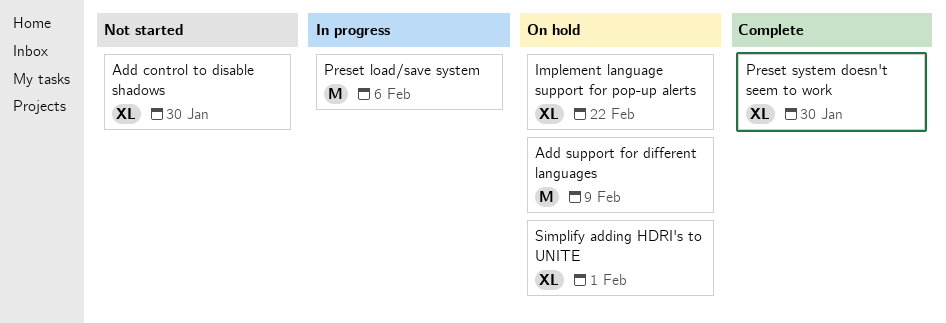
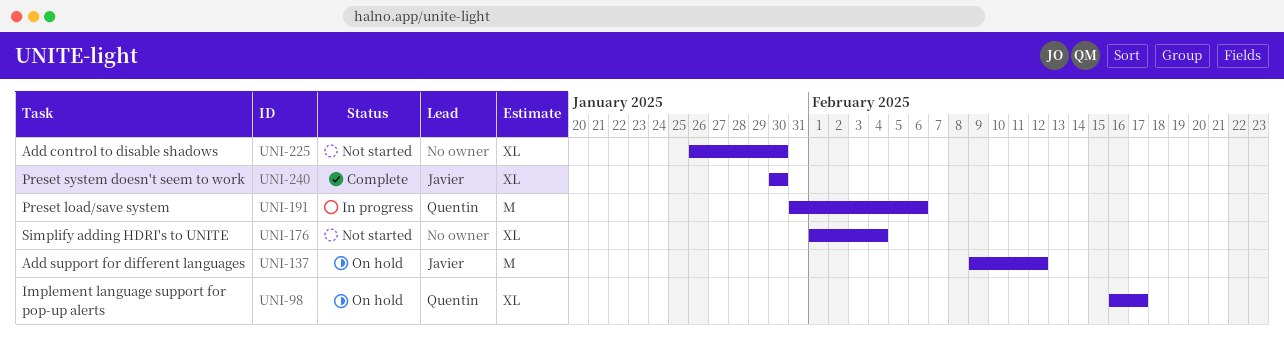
Add support for different languages, due: Feb 9 -> Feb 12
Implement language support for pop-up alerts, due: Feb 22 -> Feb 17
Simplify adding HDRI's to UNITE, status: On hold -> Not started
Simplify adding HDRI's to UNITE, due: Feb 1 -> Feb 4

